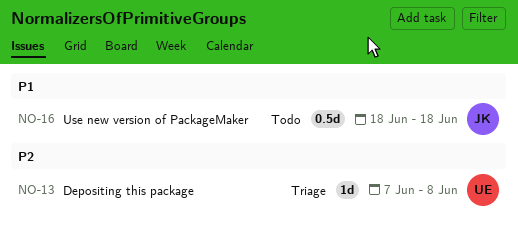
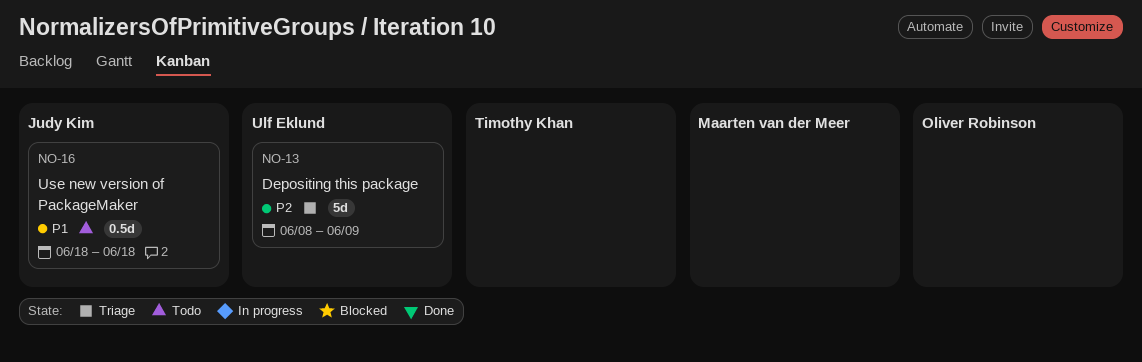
NO-13, estimate: 1d -> 5d
NO-13, start: Jun 7 -> Jun 8
NO-13, due: Jun 8 -> Jun 9

